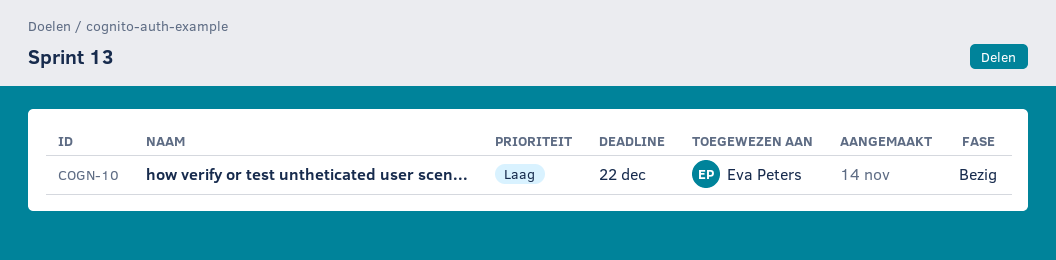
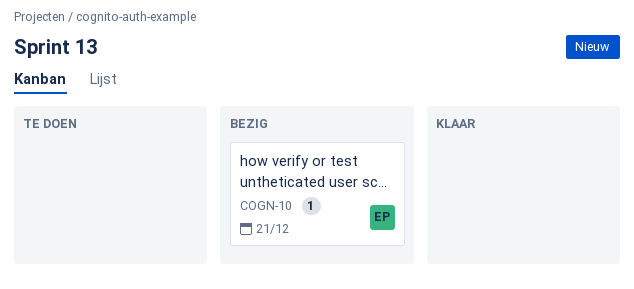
COGN-10, due: Dec 22 -> Dec 21

